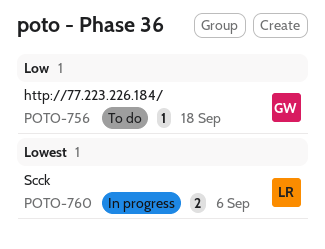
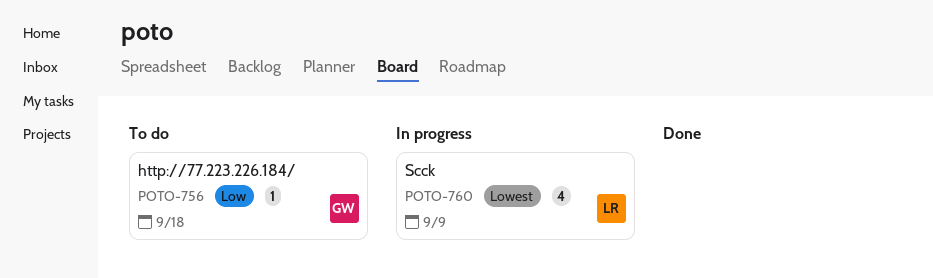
POTO-760, estimate: 2 -> 4
POTO-760, due: Sep 6 -> Sep 9

